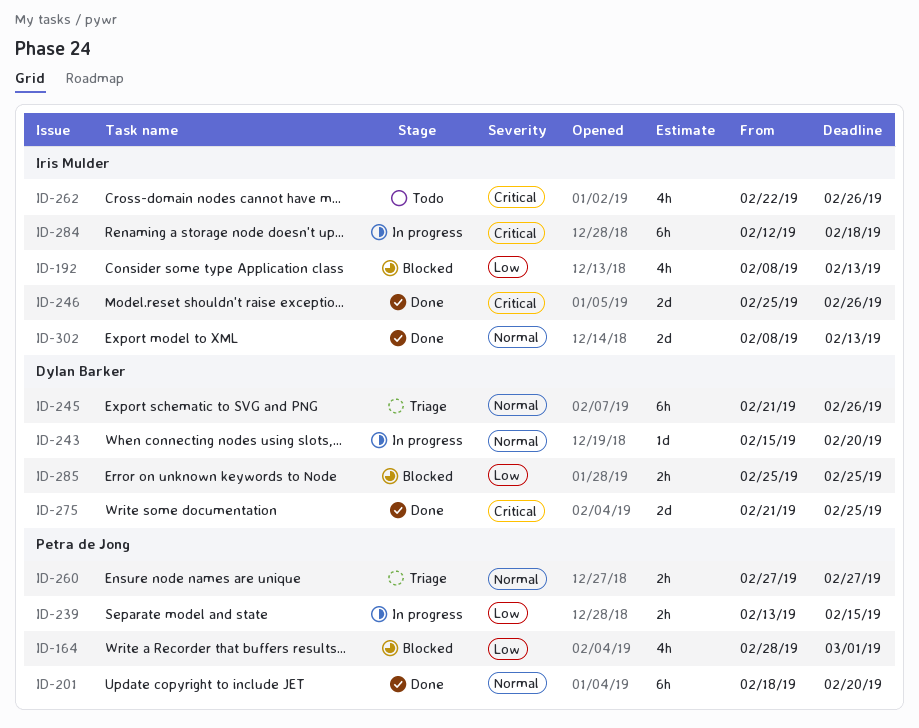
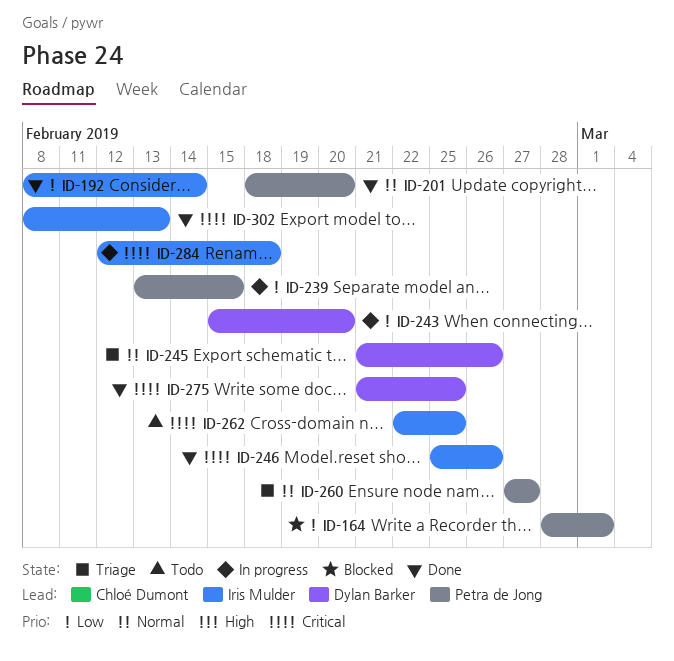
ID-192, status: Blocked -> Done
ID-192, due: Feb 13 -> Feb 14
ID-243, priority: Normal -> Low
ID-262, due: Feb 26 -> Feb 25
ID-285: present -> none
ID-302, priority: Normal -> Critical

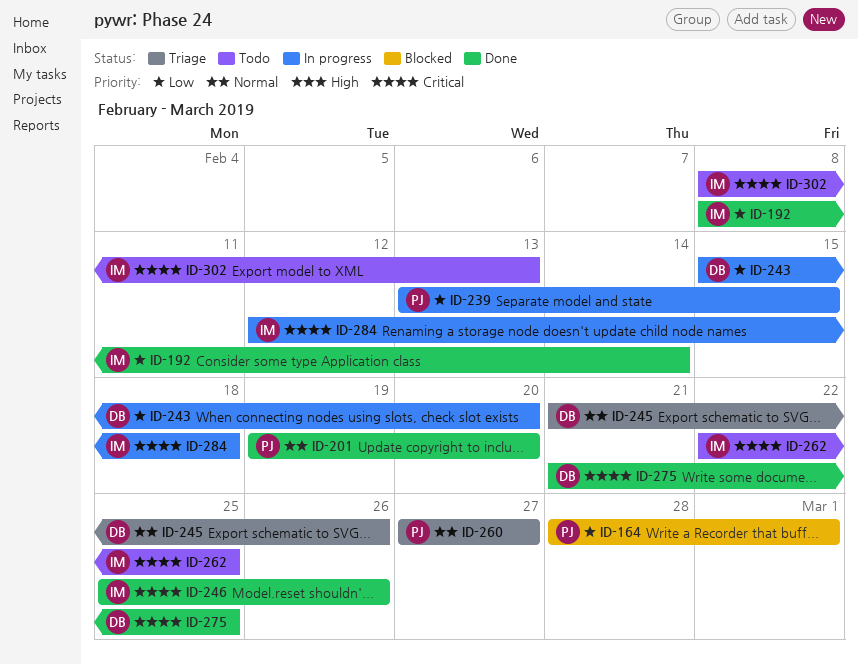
ID-201, start: Feb 18 -> Feb 19
ID-302, status: Done -> Todo

